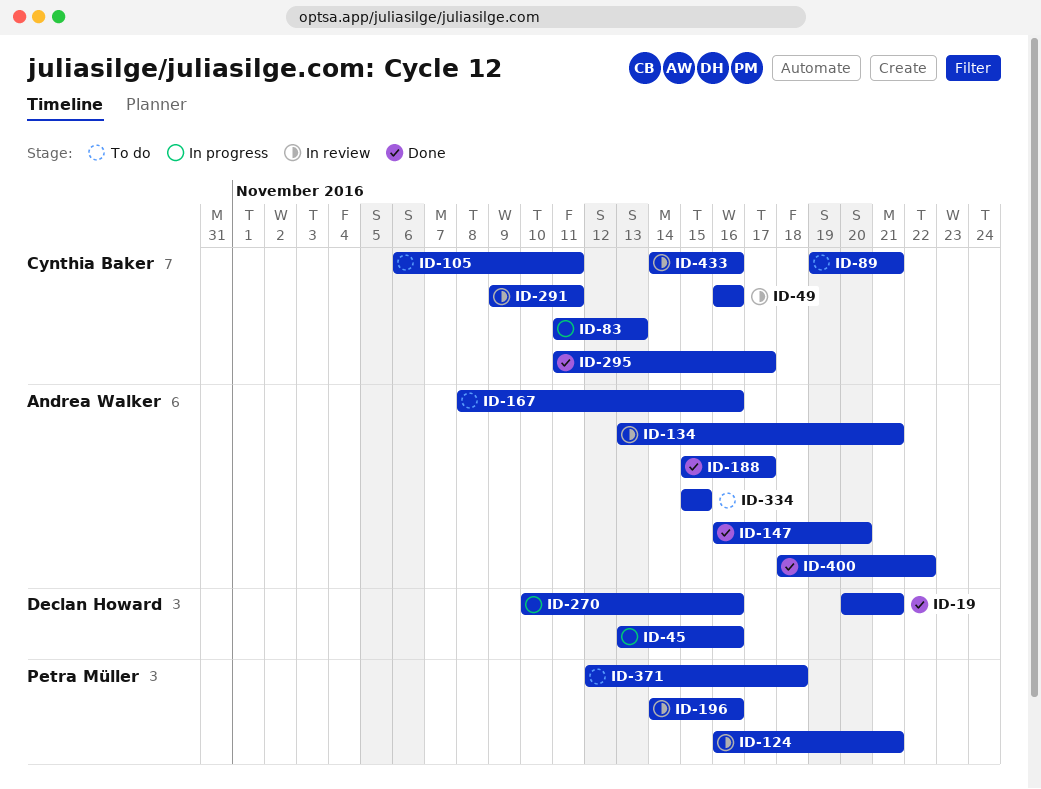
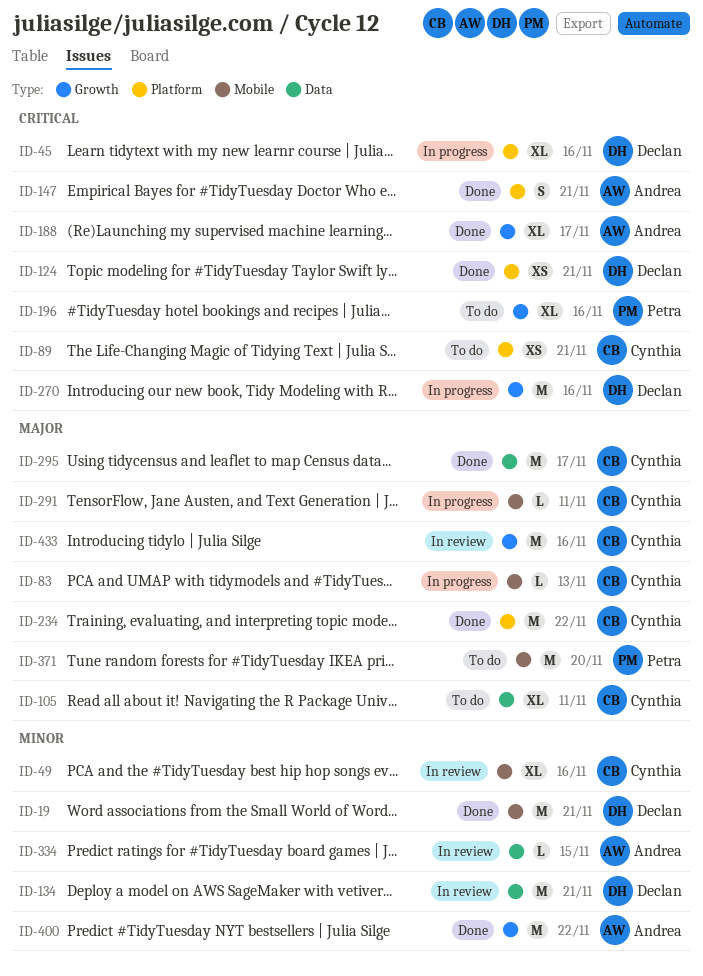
ID-124, status: In review -> Done
ID-124, owner: Petra Müller -> Declan Howard
ID-134, owner: Andrea Walker -> Declan Howard
ID-147, due: Nov 20 -> Nov 21
ID-167: present -> none
ID-196, status: In review -> To do
ID-234: none -> present
ID-291, status: In review -> In progress
ID-334, status: To do -> In review
ID-371, due: Nov 18 -> Nov 20

